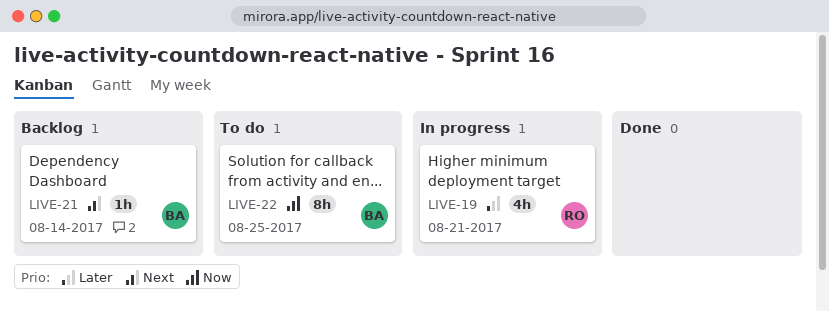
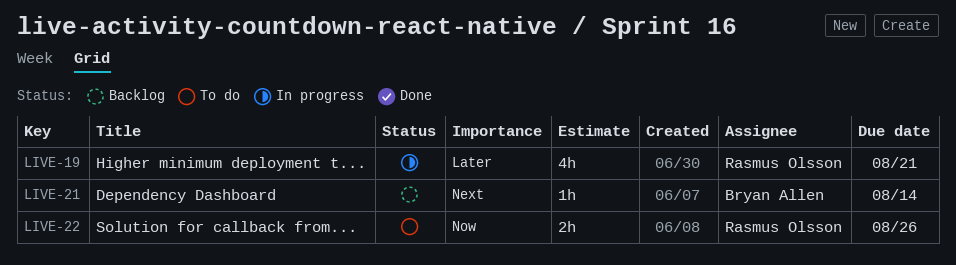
LIVE-22, owner: Bryan Allen -> Rasmus Olsson
LIVE-22, estimate: 8h -> 2h
LIVE-22, due: Aug 25 -> Aug 26

